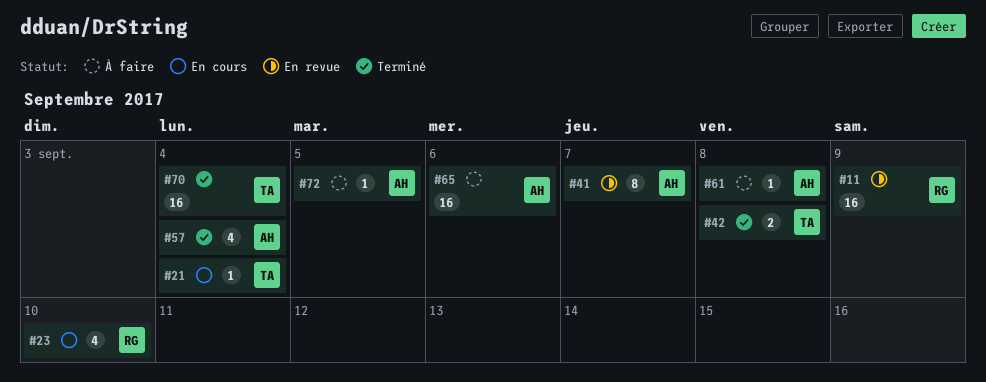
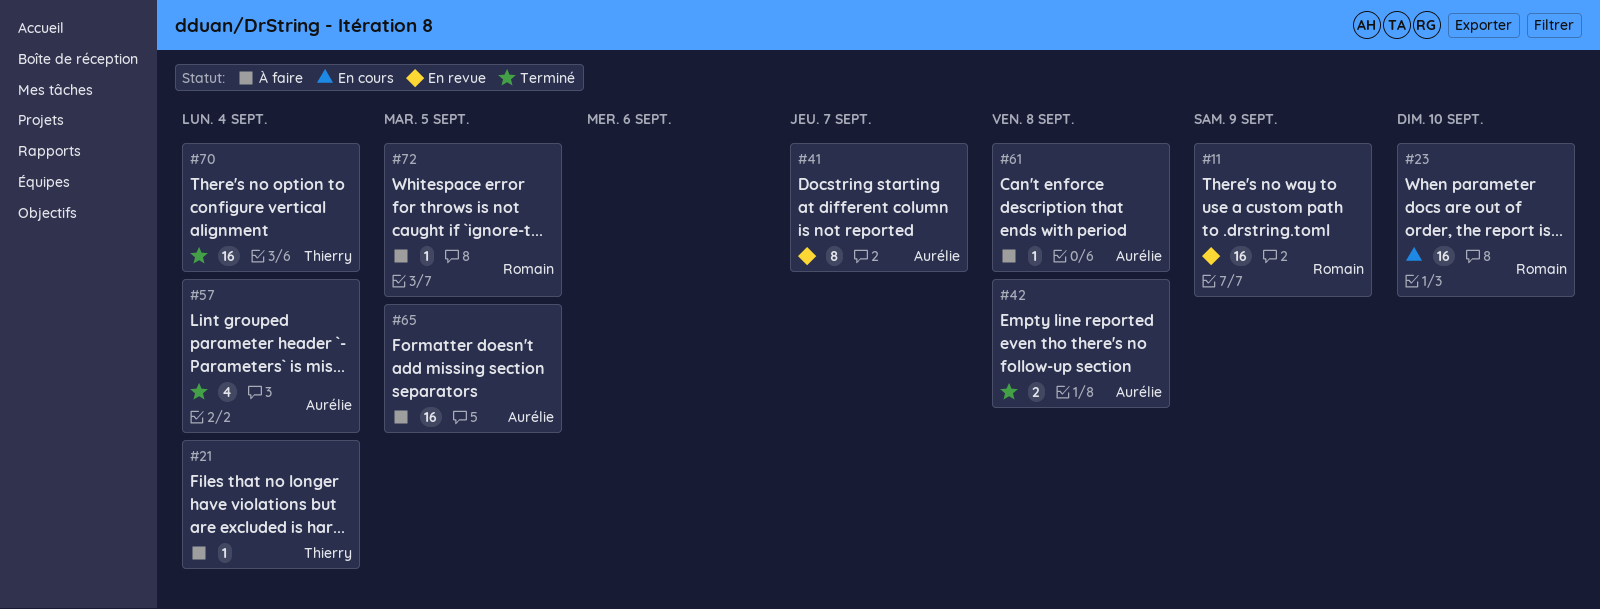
#21, status: En cours -> À faire
#23, estimate: 4 -> 16
#42, owner: Thierry -> Aurélie
#65, due: Sep 6 -> Sep 5
#72, owner: Aurélie -> Romain

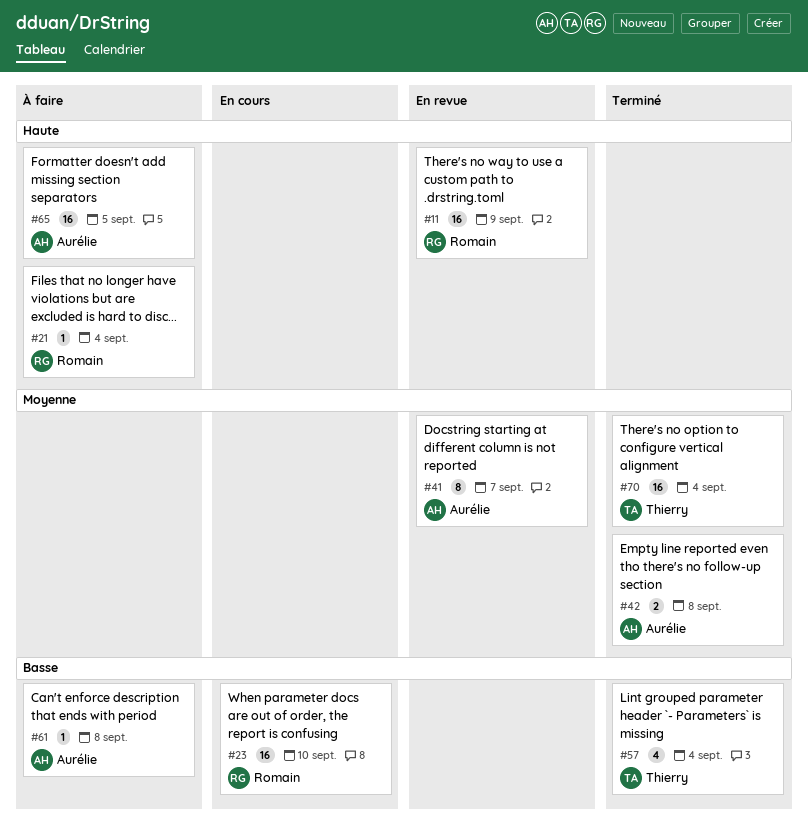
#21, owner: Thierry -> Romain
#57, owner: Aurélie -> Thierry
#72: present -> none

